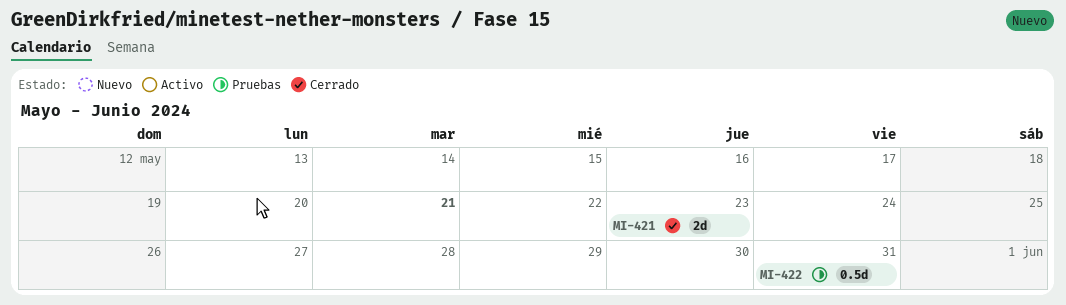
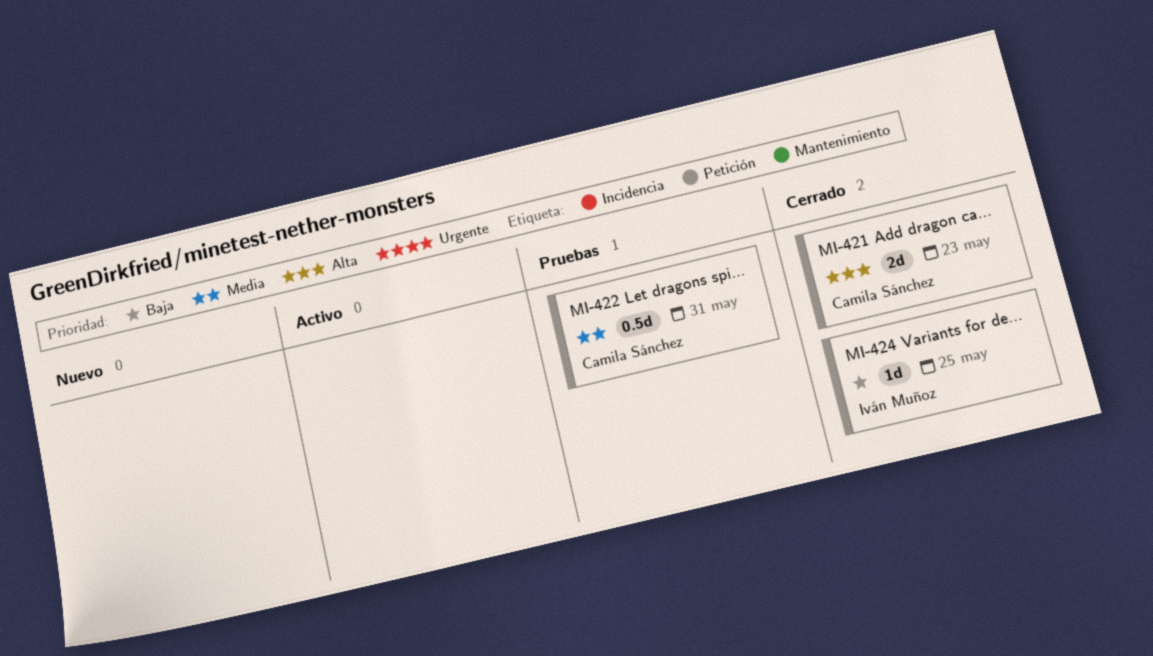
MI-424: none -> present

